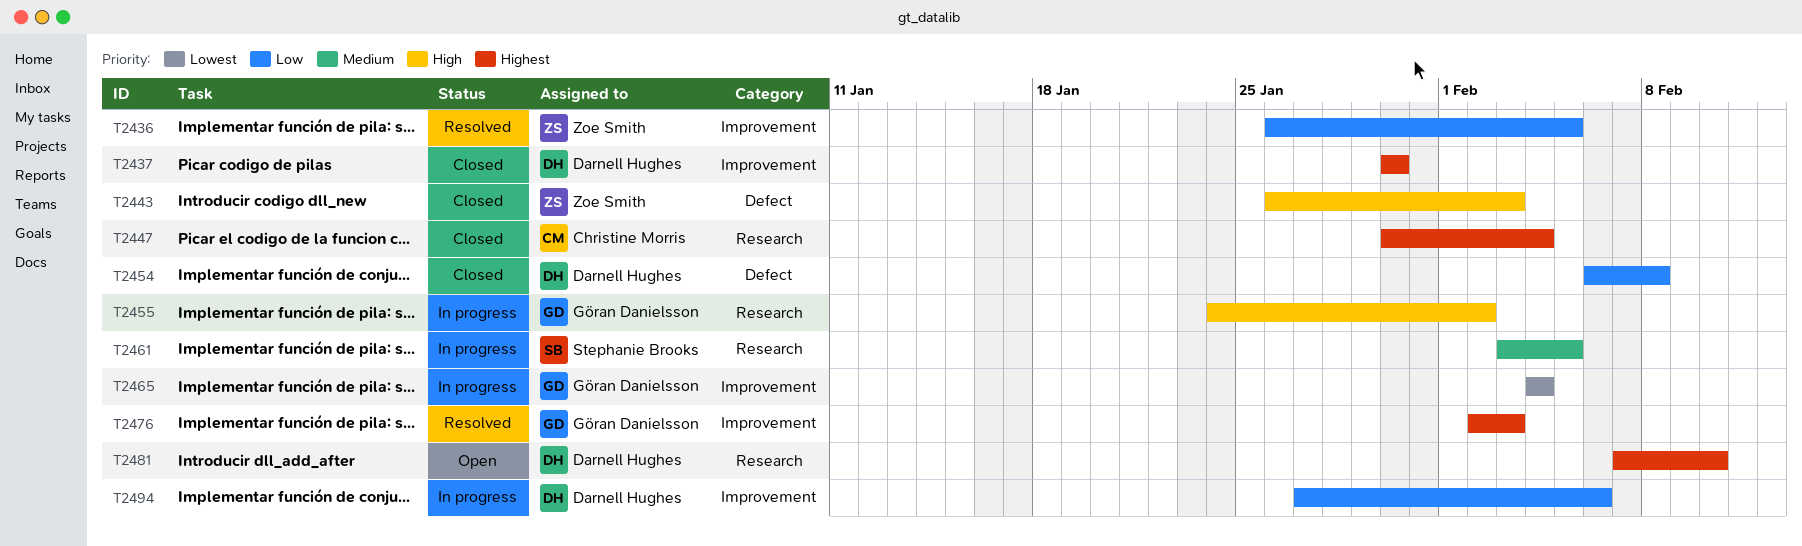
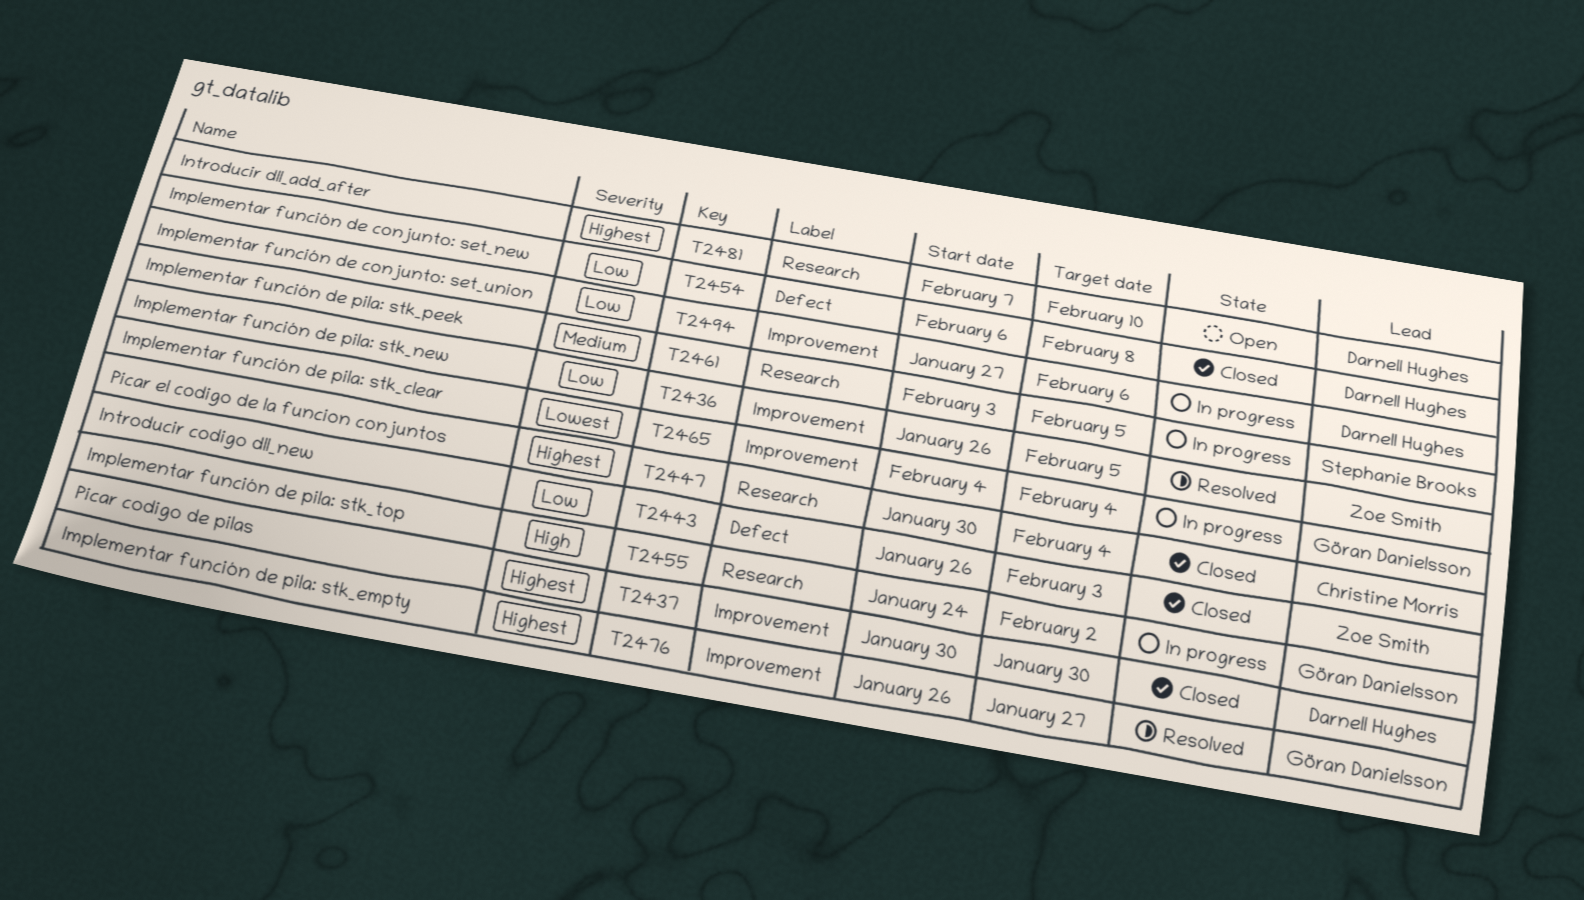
T2443, priority: High -> Low
T2476, start: Feb 2 -> Jan 26
T2476, due: Feb 3 -> Jan 27

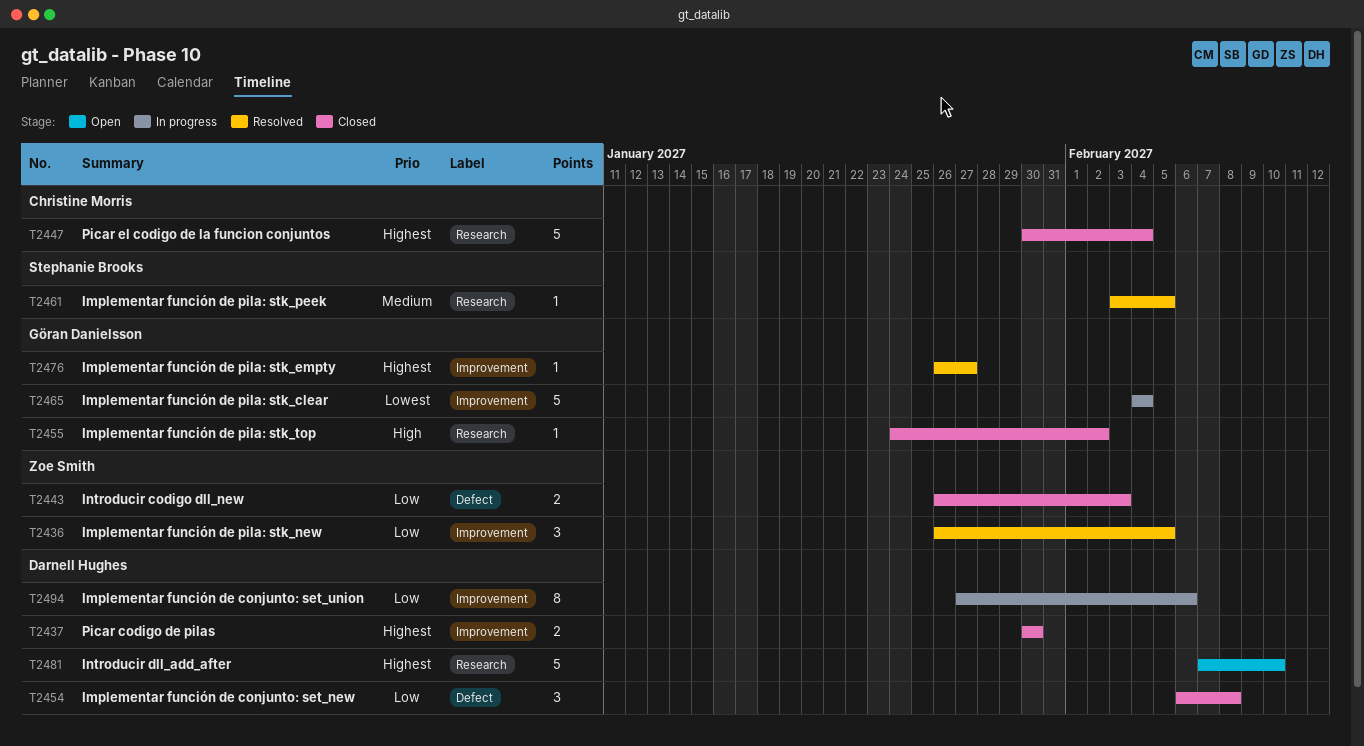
T2455, status: In progress -> Closed
T2461, status: In progress -> Resolved

